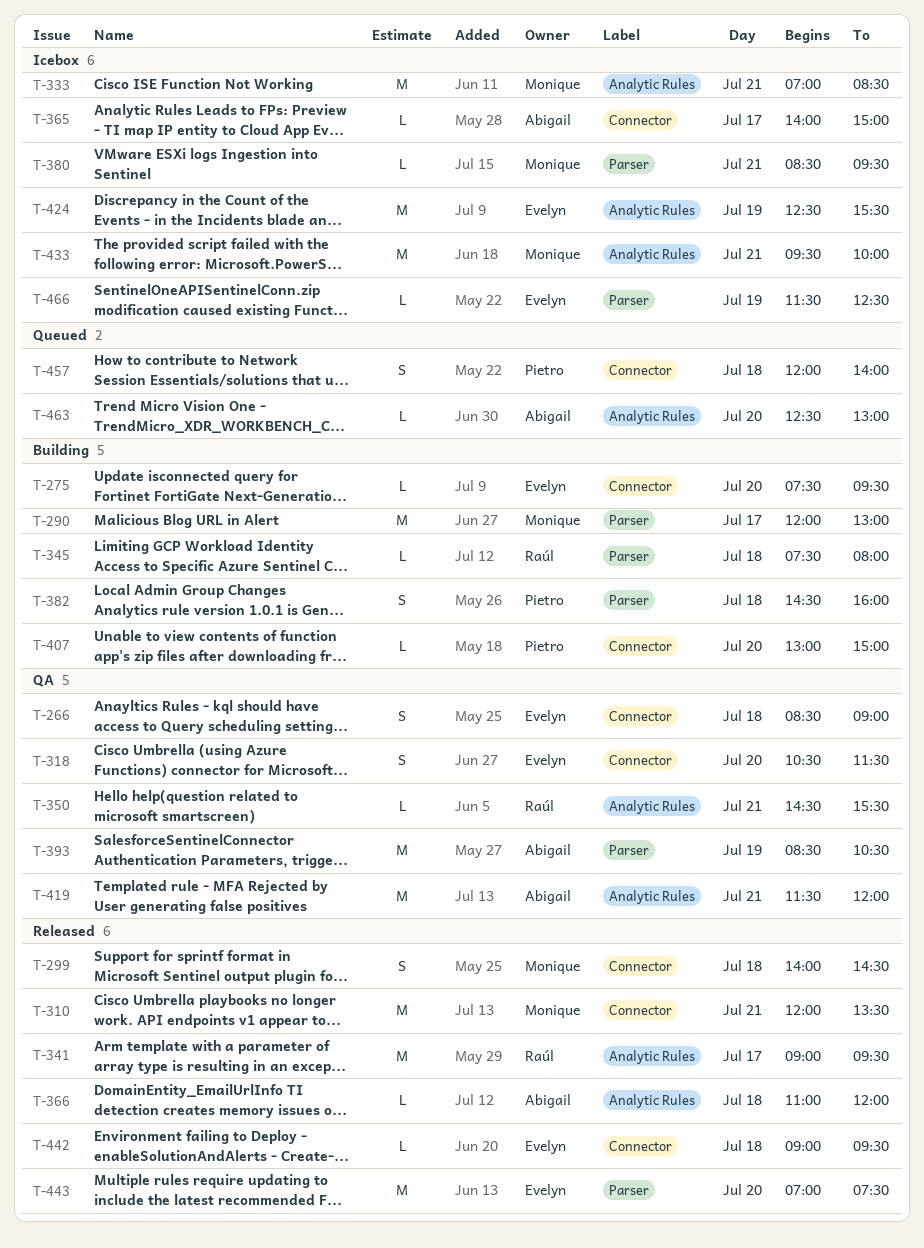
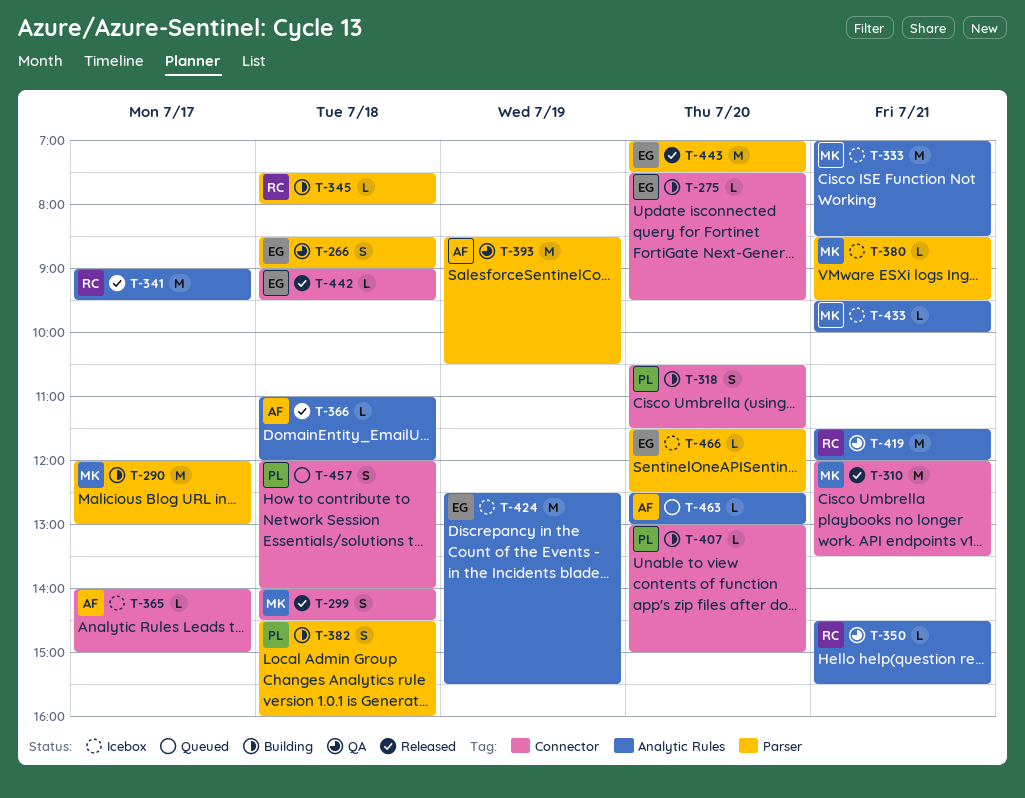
T-266, label: Connector -> Parser
T-318, status: QA -> Building
T-318, owner: Evelyn -> Pietro
T-419, owner: Abigail -> Raúl
T-433, estimate: M -> L
T-466, day: Jul 19 -> Jul 20

